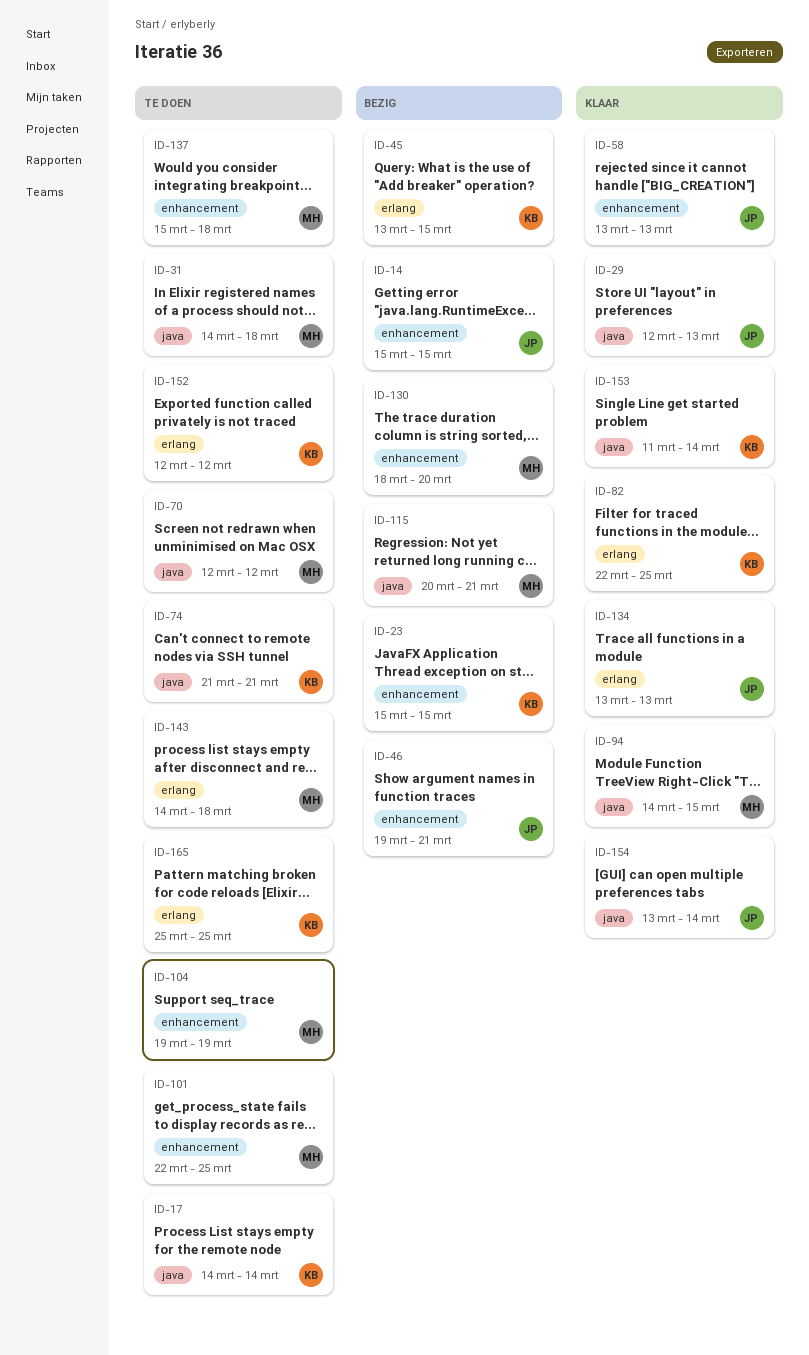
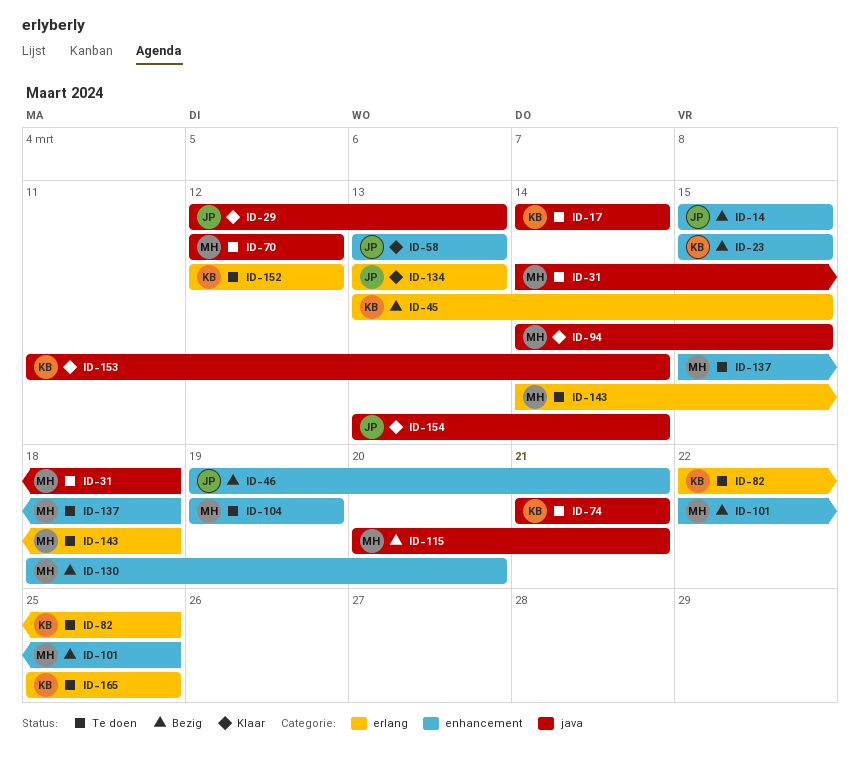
ID-82, status: Klaar -> Te doen
ID-101, status: Te doen -> Bezig

